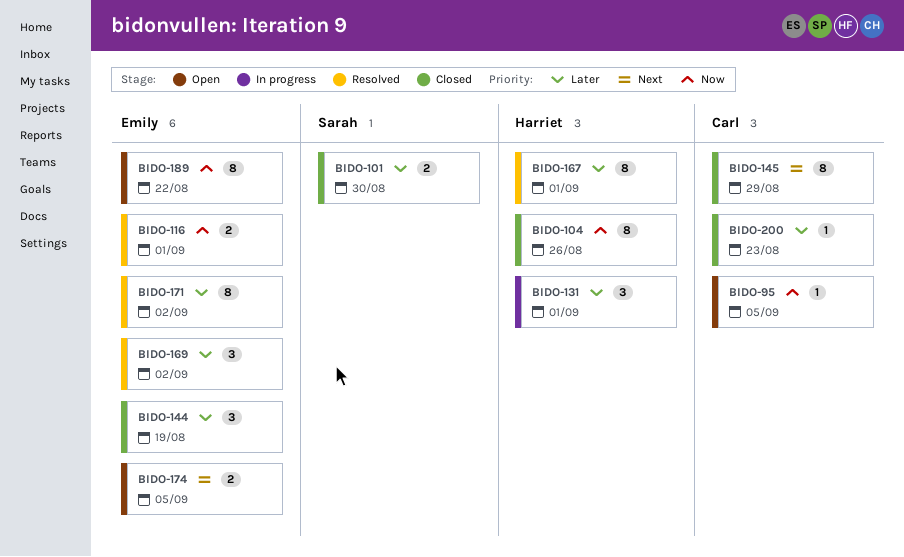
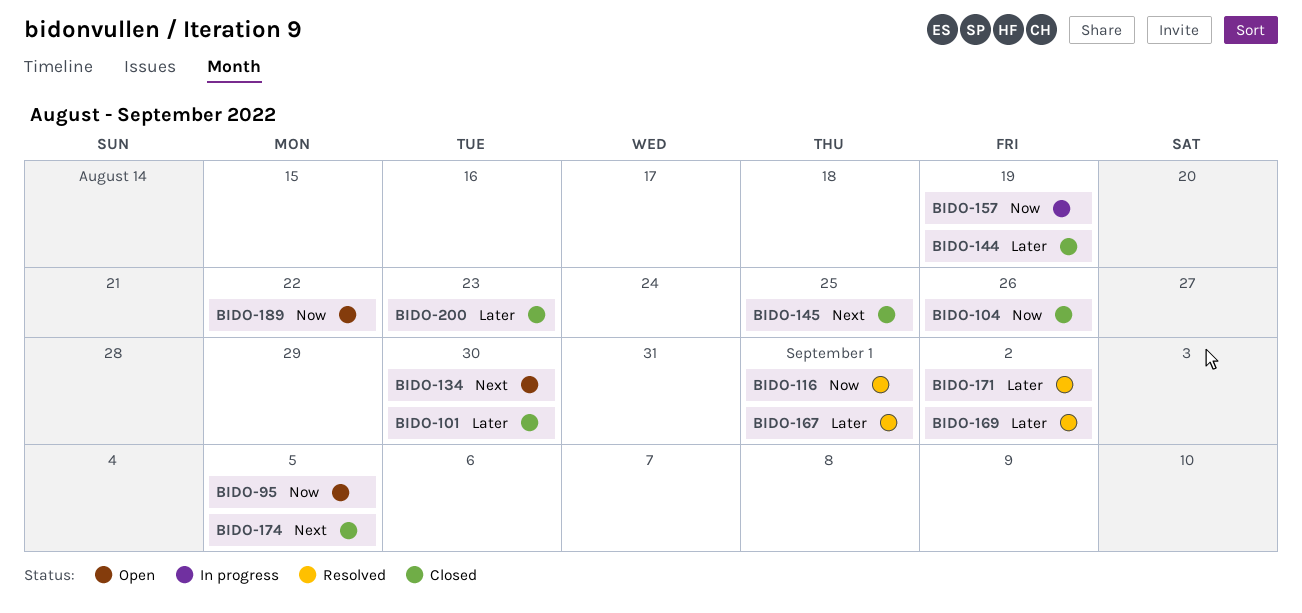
BIDO-131: present -> none
BIDO-134: none -> present
BIDO-145, due: Aug 29 -> Aug 25
BIDO-157: none -> present
BIDO-174, status: Open -> Closed

